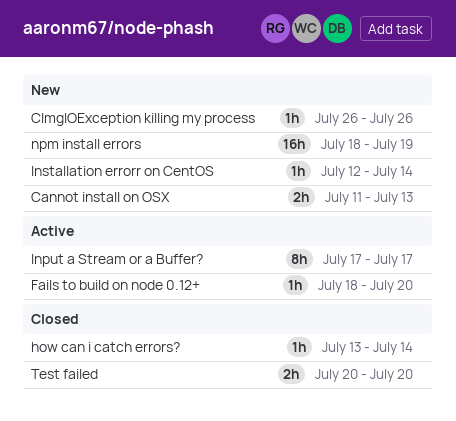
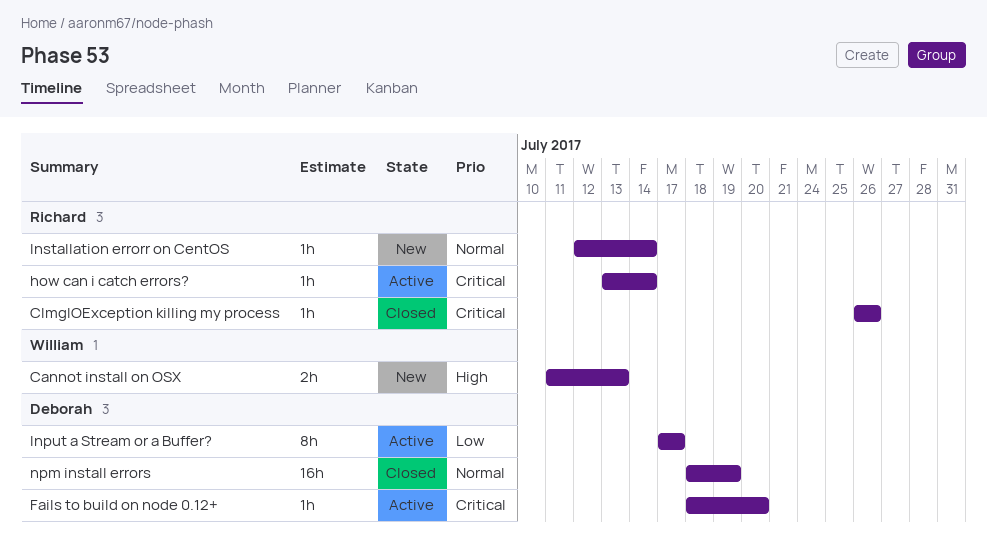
CImgIOException killing my process, status: New -> Closed
how can i catch errors?, status: Closed -> Active
npm install errors, status: New -> Closed
Test failed: present -> none

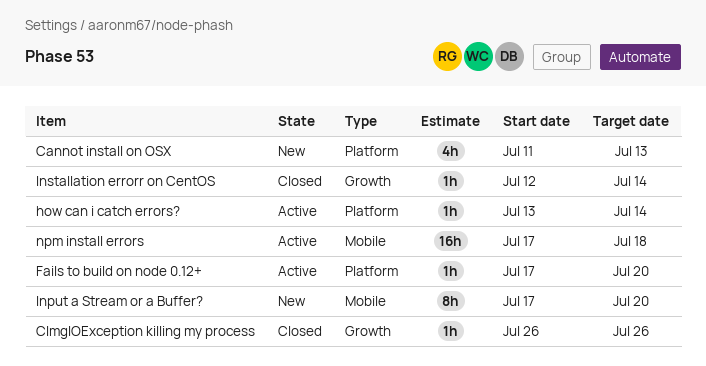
Cannot install on OSX, estimate: 2h -> 4h
Fails to build on node 0.12+, start: Jul 18 -> Jul 17
Input a Stream or a Buffer?, status: Active -> New
Input a Stream or a Buffer?, due: Jul 17 -> Jul 20
Installation errorr on CentOS, status: New -> Closed
npm install errors, status: Closed -> Active
npm install errors, start: Jul 18 -> Jul 17
npm install errors, due: Jul 19 -> Jul 18

